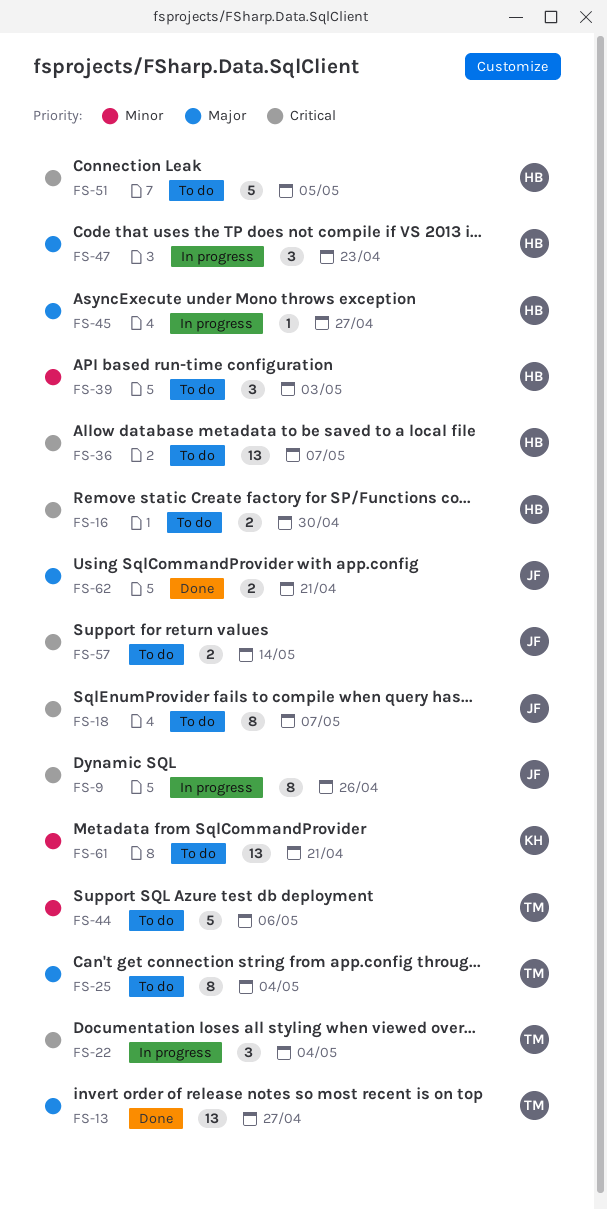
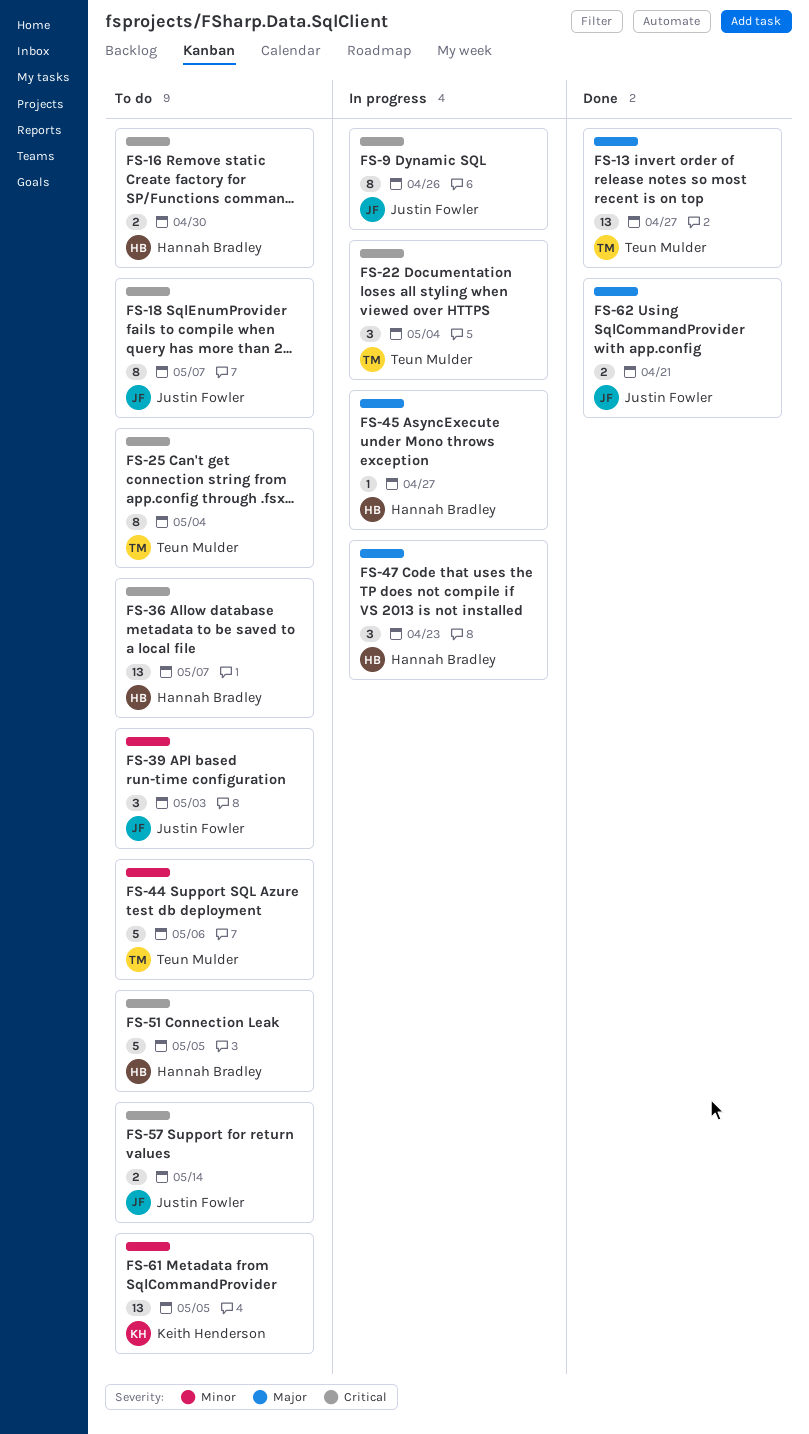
FS-25, priority: Major -> Critical
FS-39, owner: Hannah Bradley -> Justin Fowler
FS-61, due: Apr 21 -> May 5

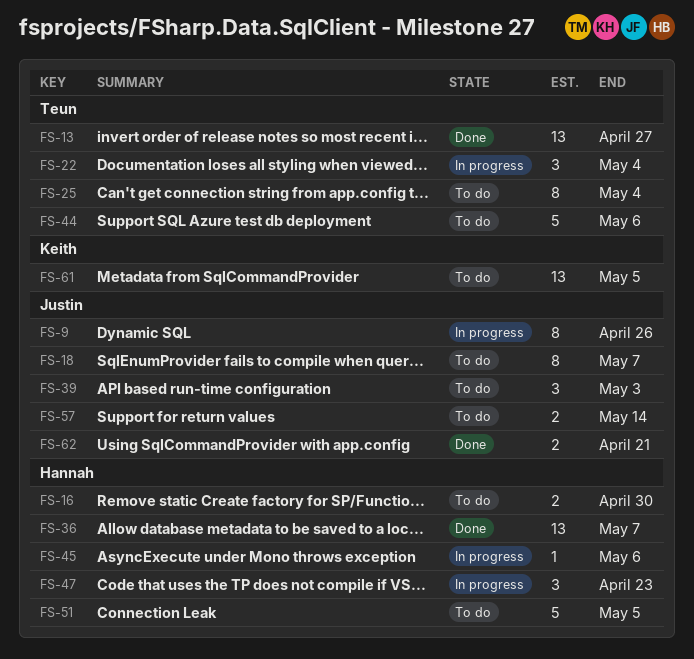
FS-36, status: To do -> Done
FS-45, due: Apr 27 -> May 6

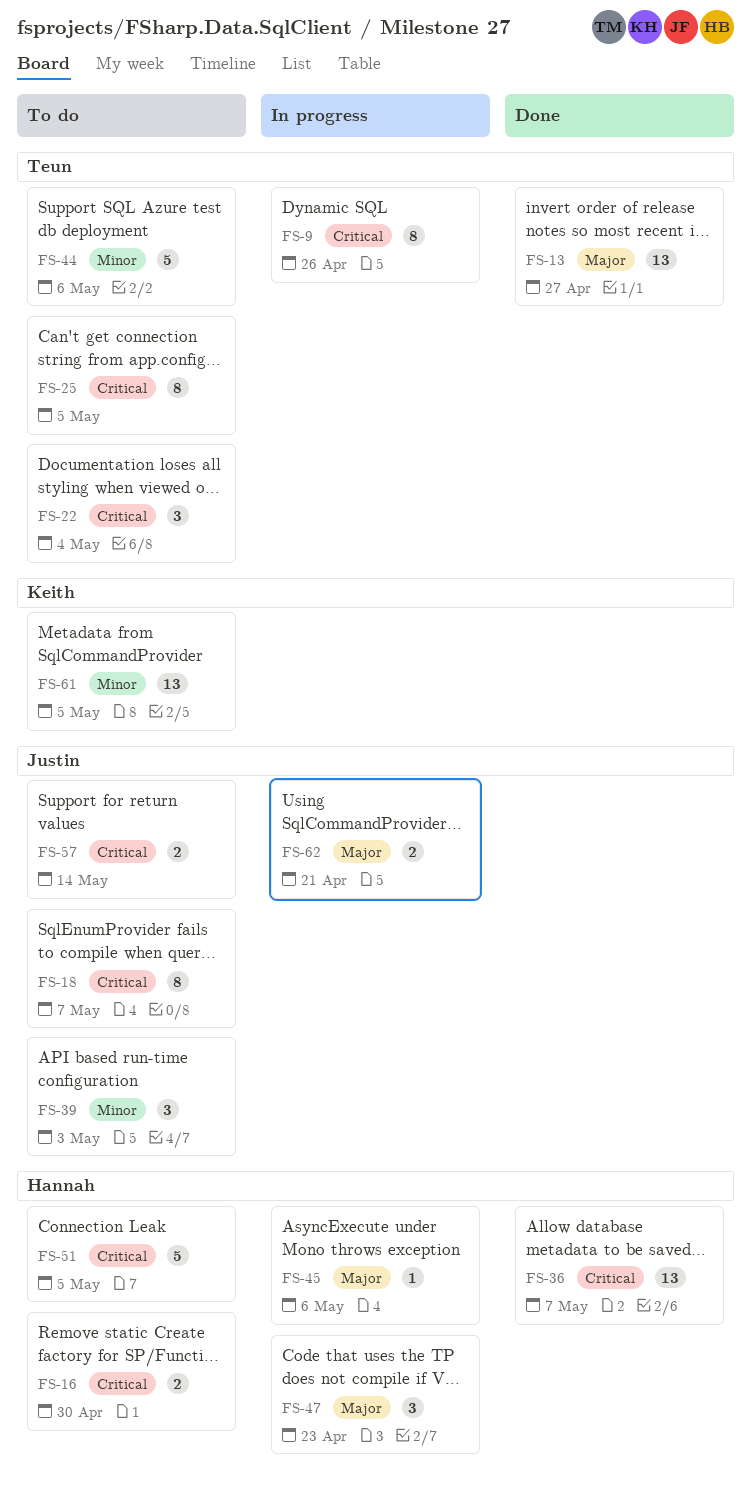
FS-9, owner: Justin -> Teun
FS-22, status: In progress -> To do
FS-25, due: May 4 -> May 5
FS-62, status: Done -> In progress

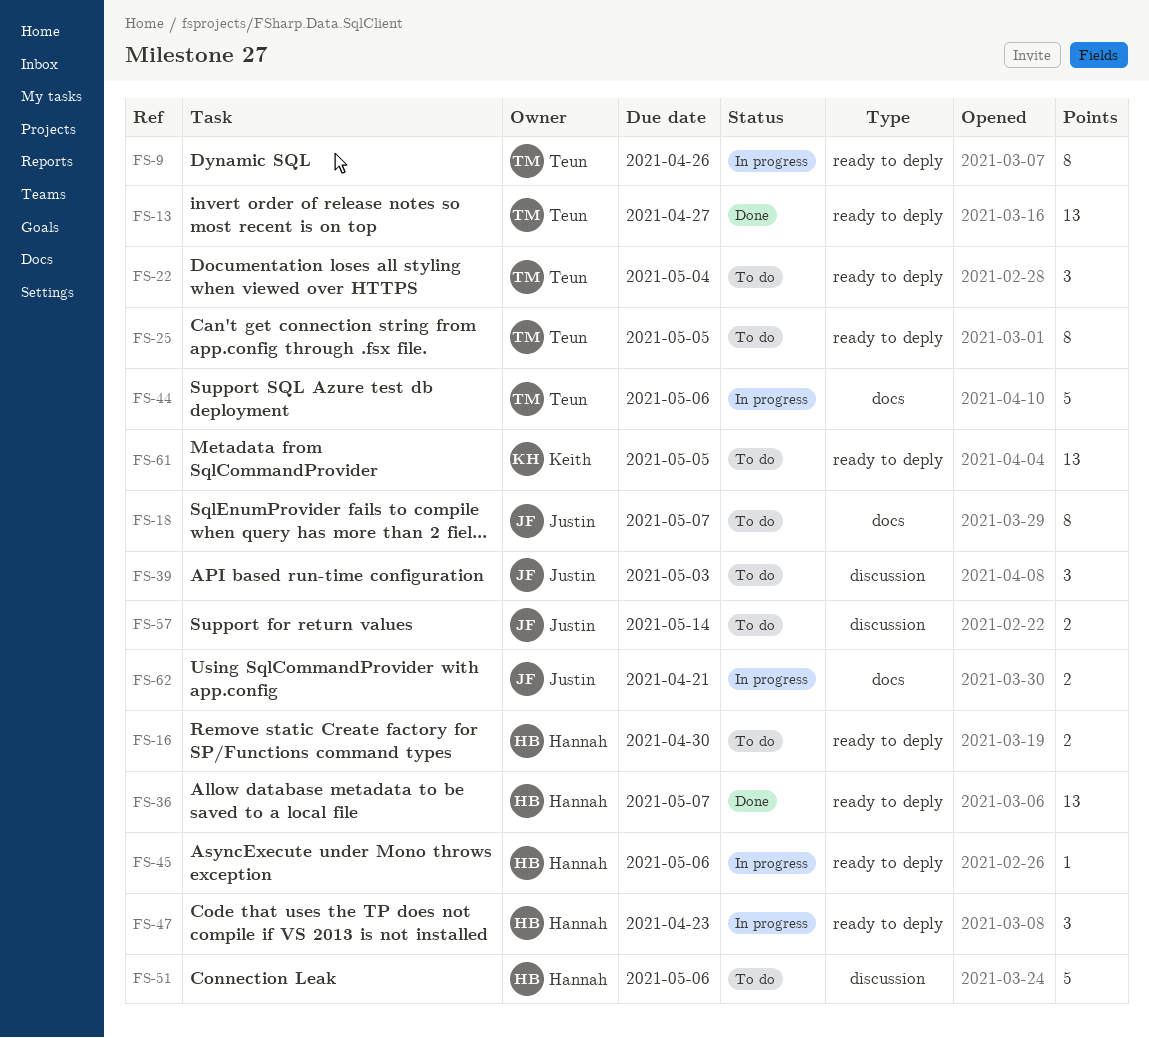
FS-44, status: To do -> In progress
FS-51, due: May 5 -> May 6

